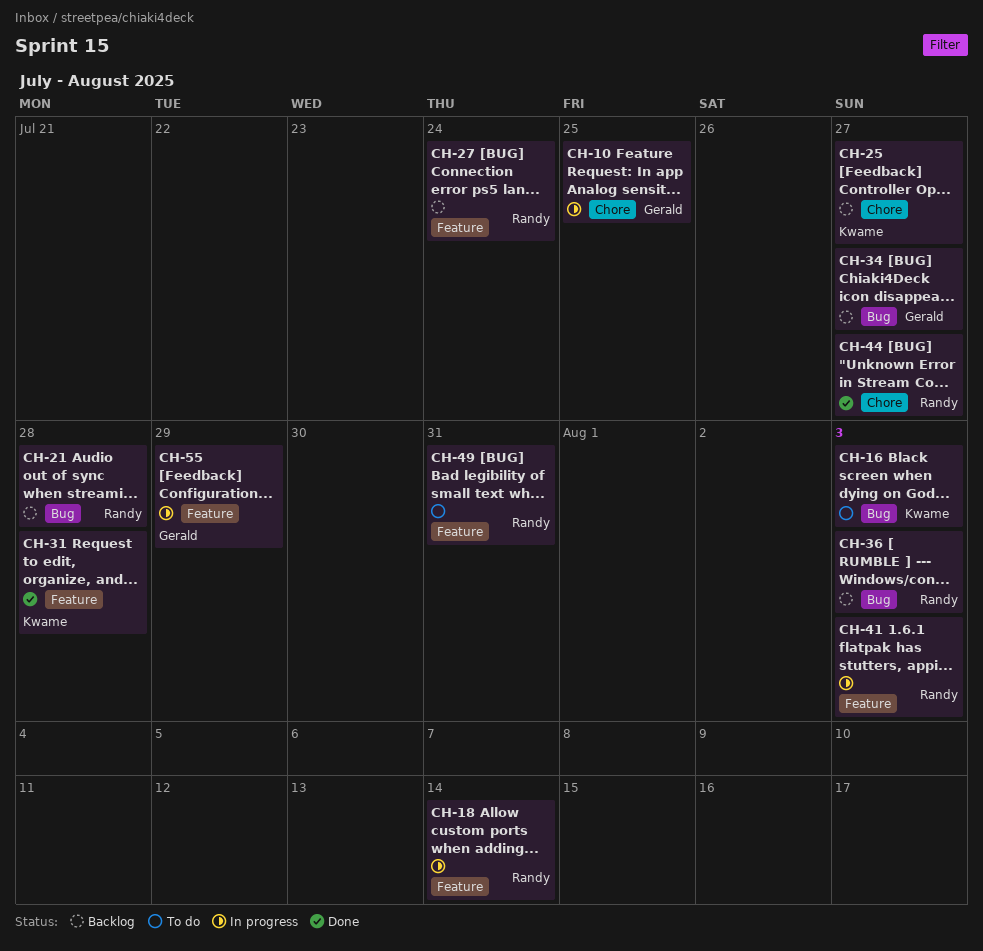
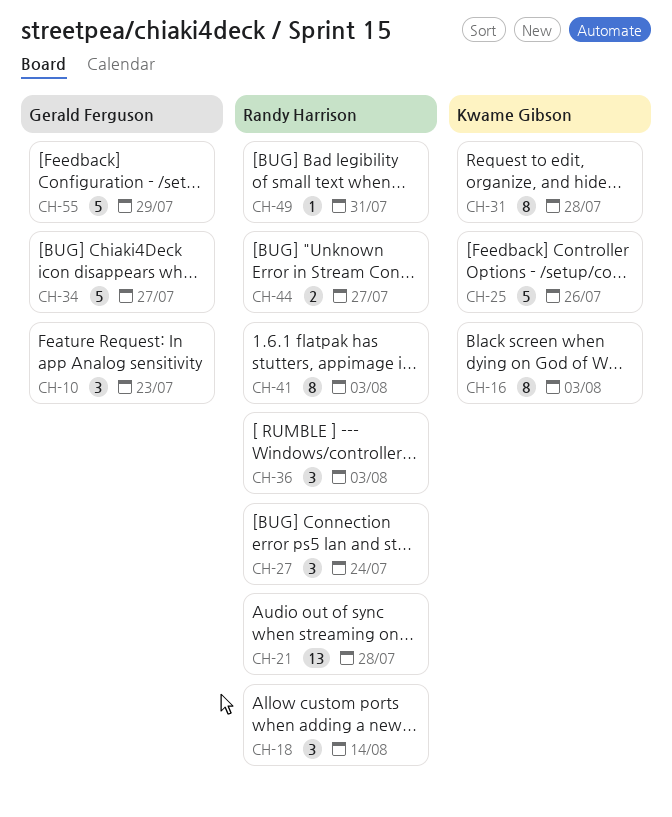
CH-10, due: Jul 25 -> Jul 23
CH-25, due: Jul 27 -> Jul 26

